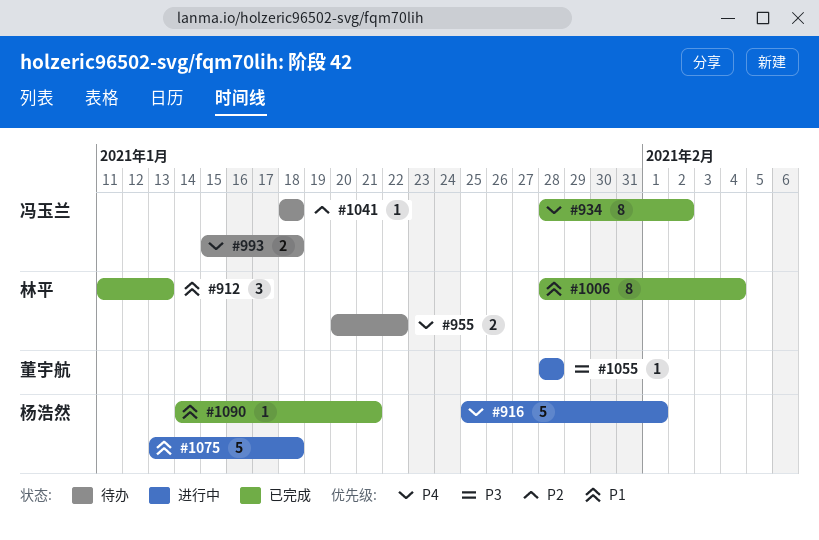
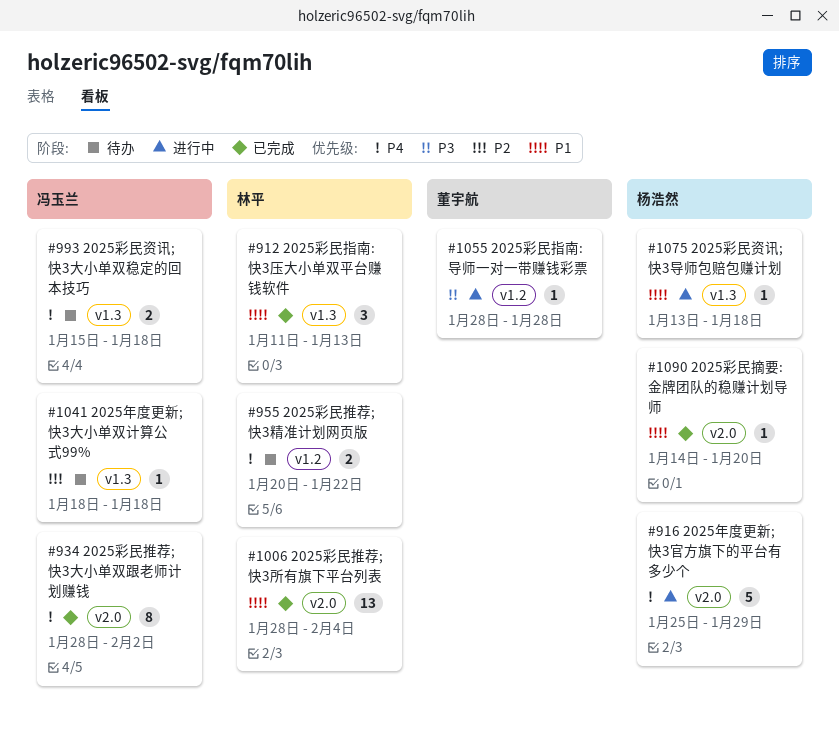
#916, due: Feb 1 -> Jan 29
#1006, estimate: 8 -> 13
#1075, estimate: 5 -> 1
#1090, due: Jan 21 -> Jan 20

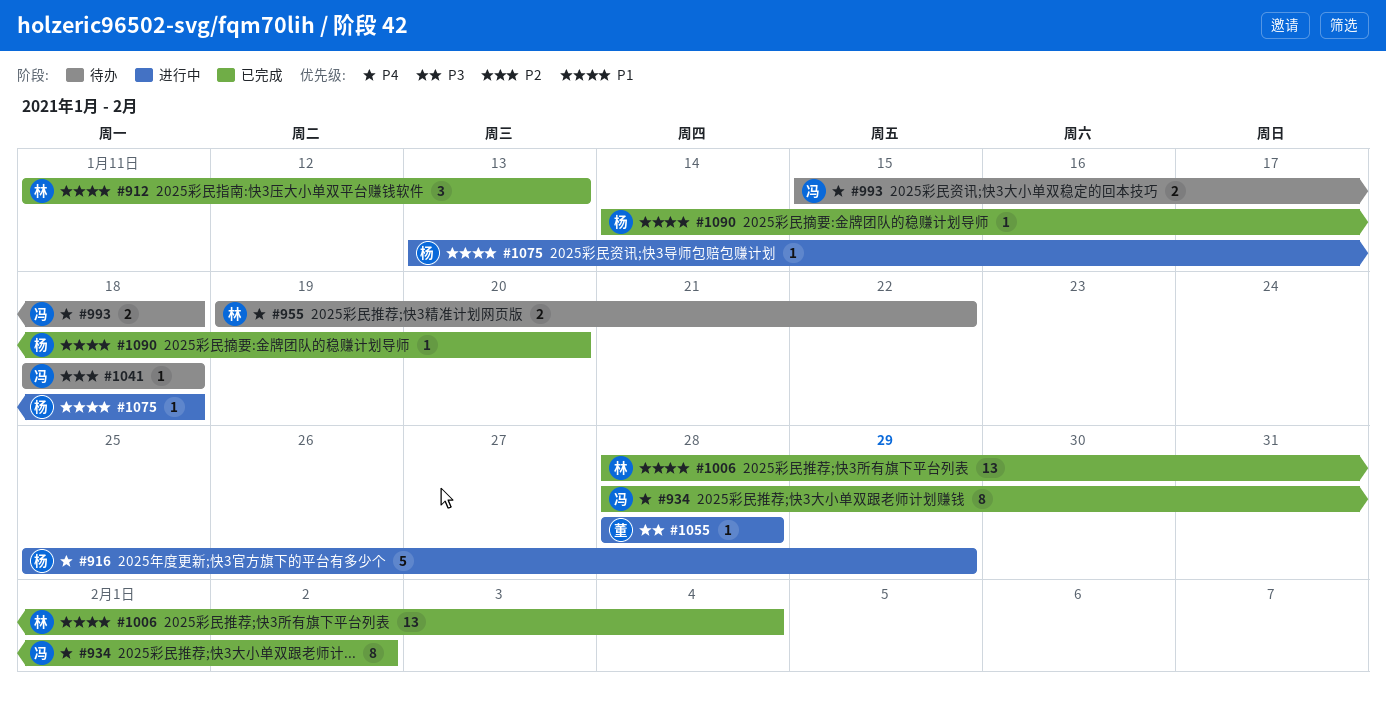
#955, start: Jan 20 -> Jan 19

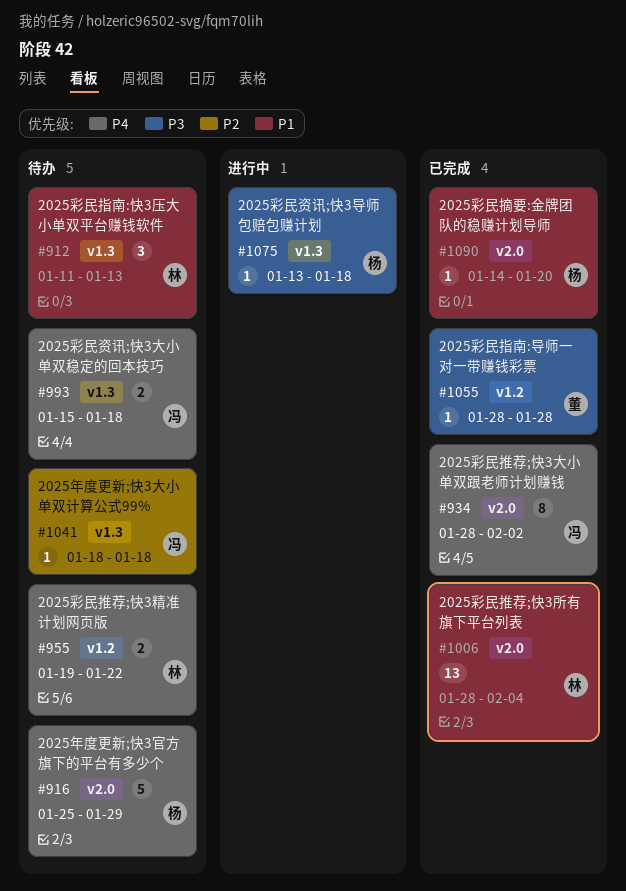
#912, status: 已完成 -> 待办
#916, status: 进行中 -> 待办
#1055, status: 进行中 -> 已完成
#1075, priority: P1 -> P3

